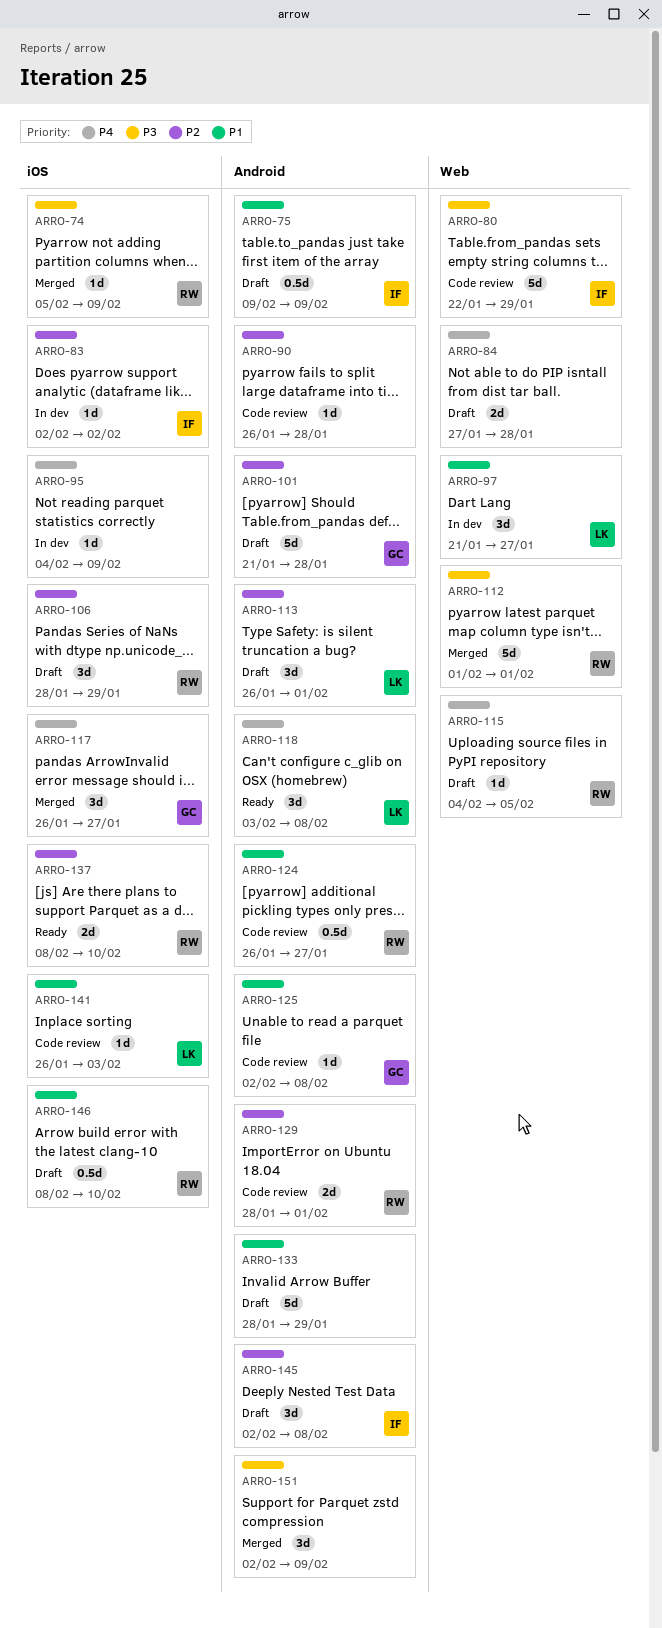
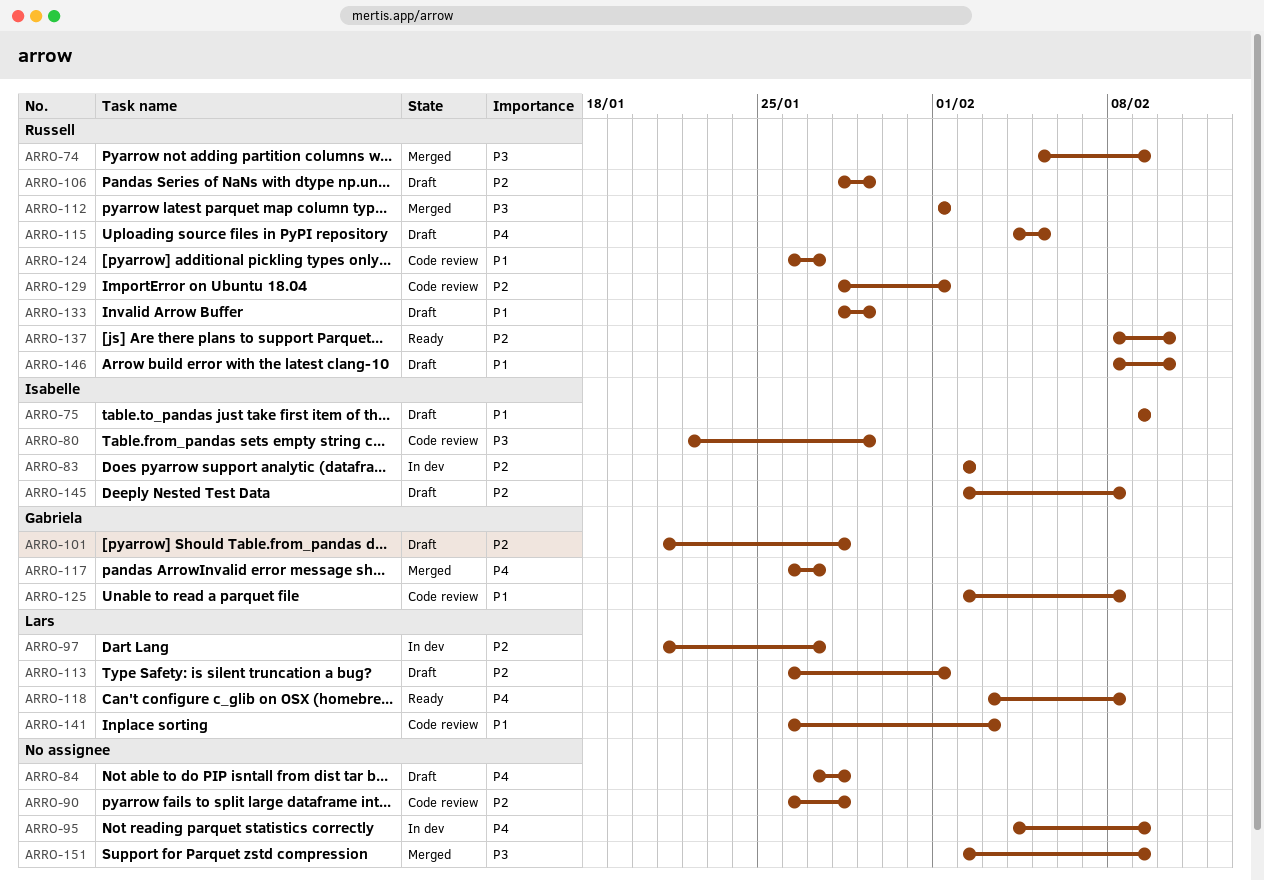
ARRO-97, priority: P1 -> P2
ARRO-133, owner: none -> Russell

